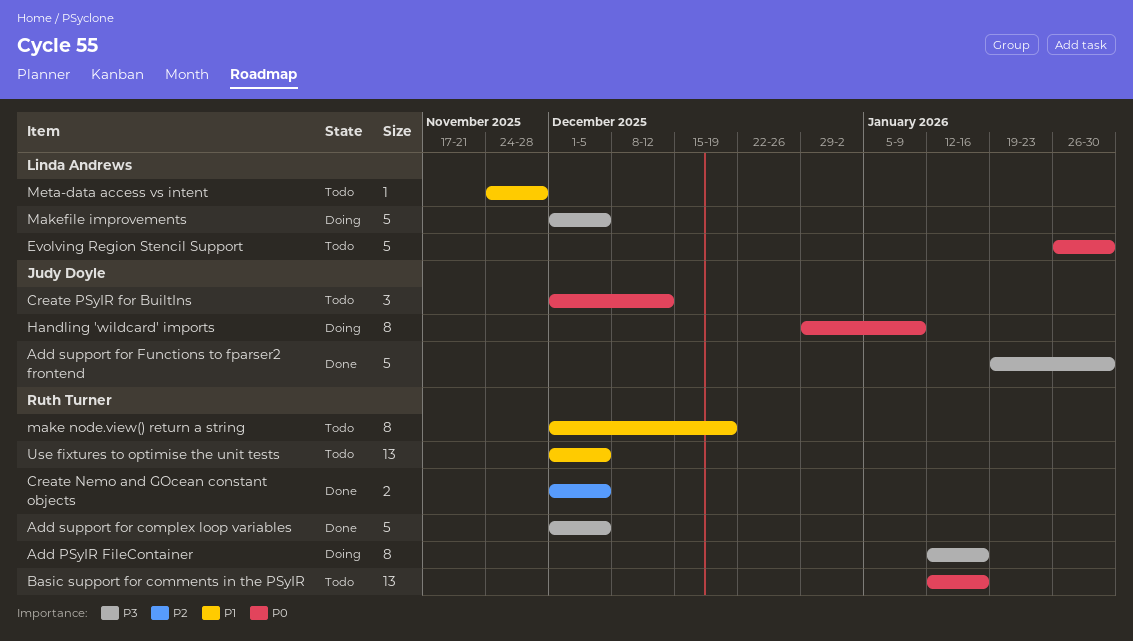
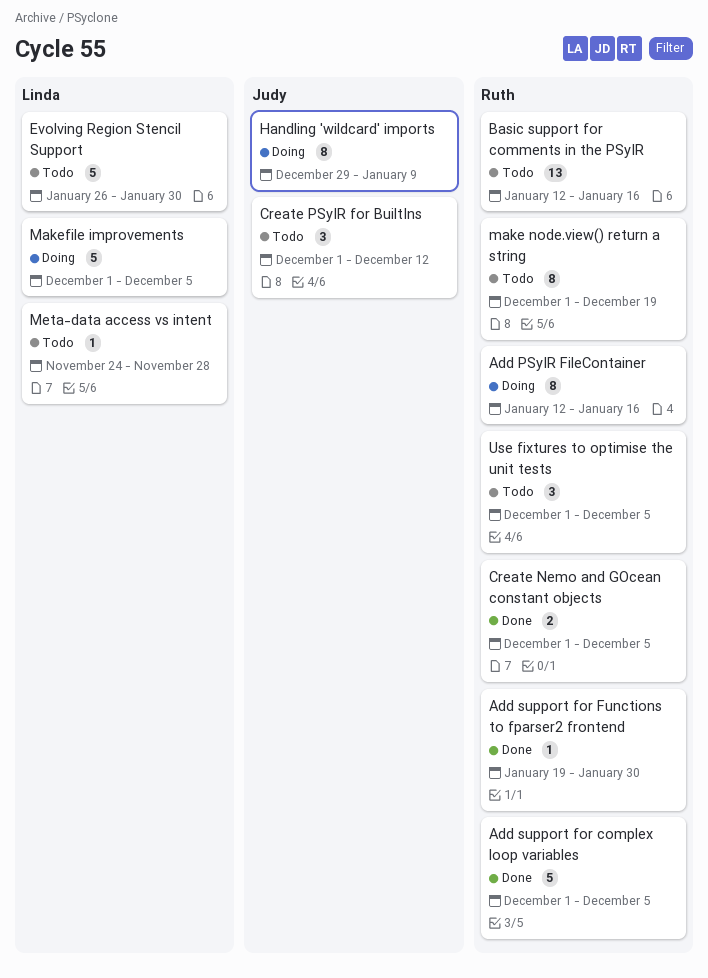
Add support for Functions to fparser2 frontend, owner: Judy Doyle -> Ruth Turner
Add support for Functions to fparser2 frontend, estimate: 5 -> 1
Use fixtures to optimise the unit tests, estimate: 13 -> 3

